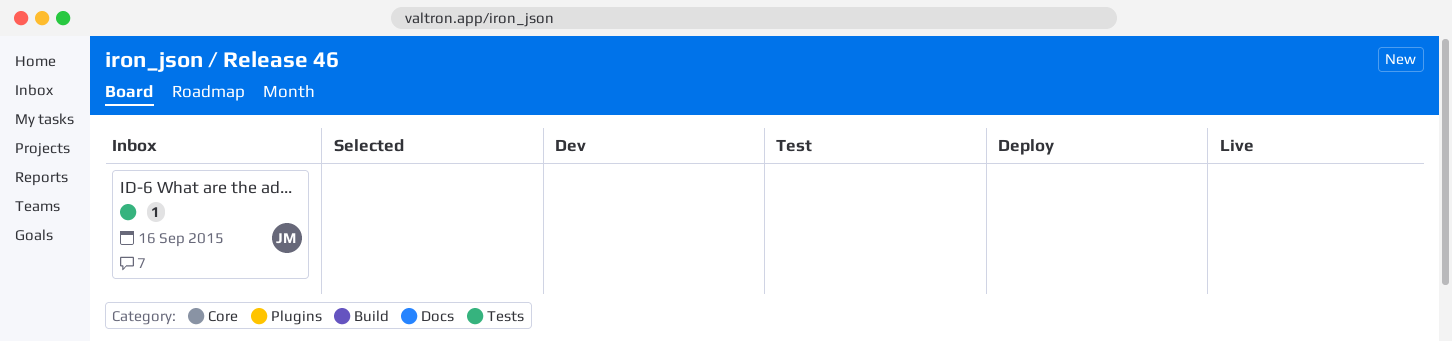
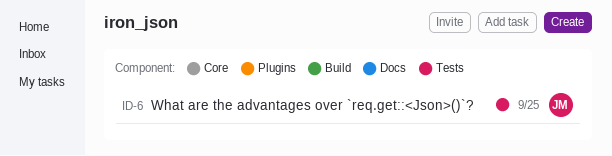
ID-6, due: Sep 16 -> Sep 25

